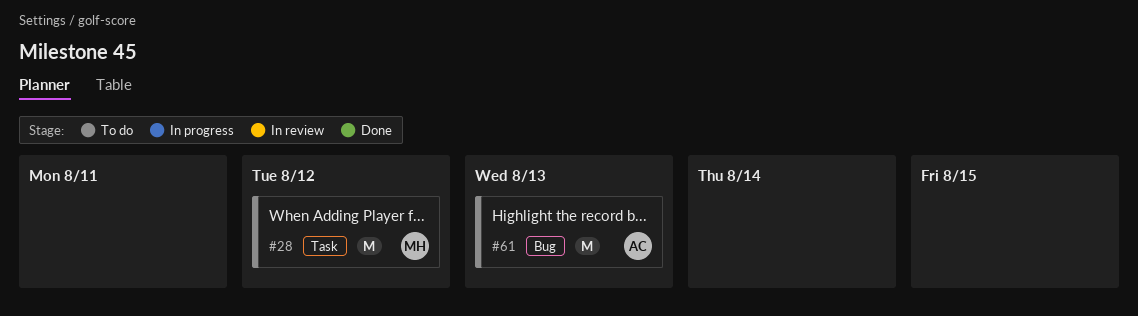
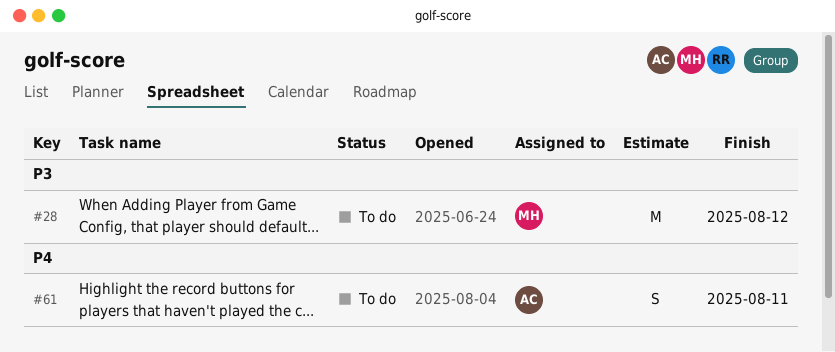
#61, estimate: M -> S
#61, due: Aug 13 -> Aug 11

